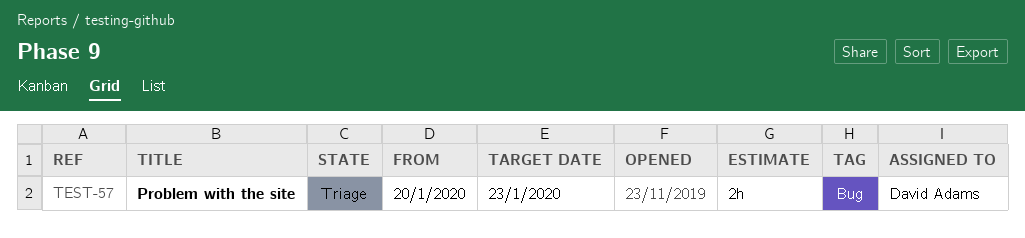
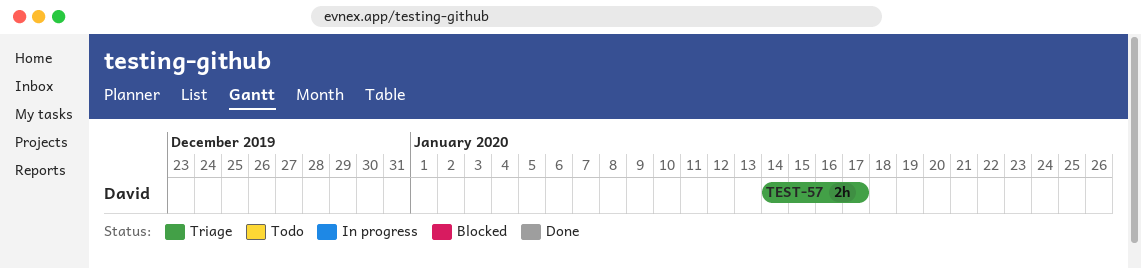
TEST-57, start: Jan 20 -> Jan 14
TEST-57, due: Jan 23 -> Jan 17

